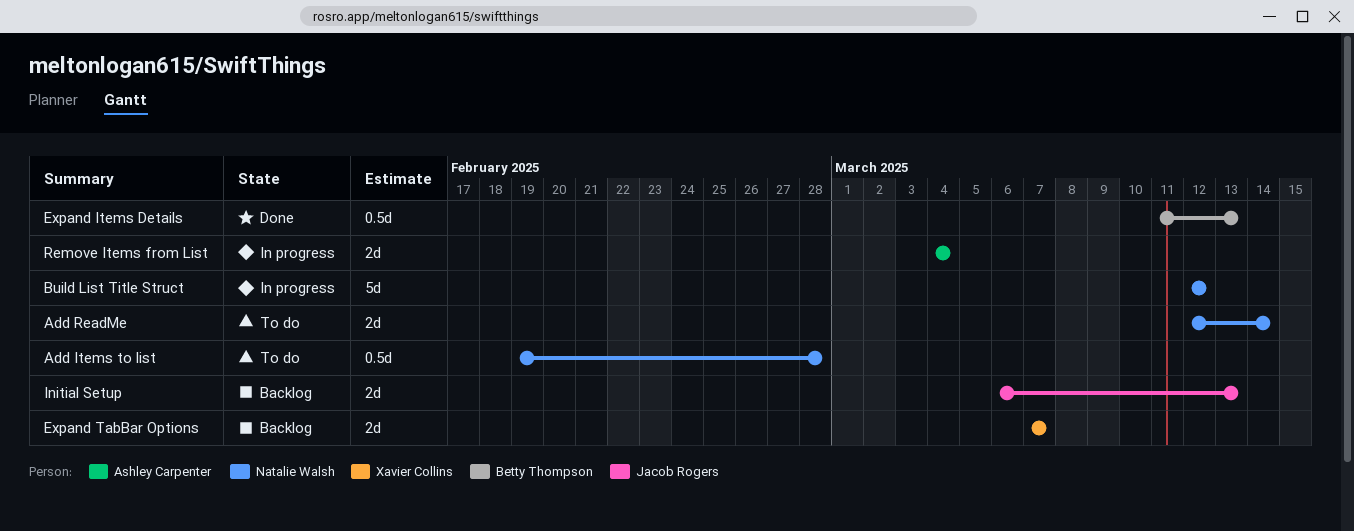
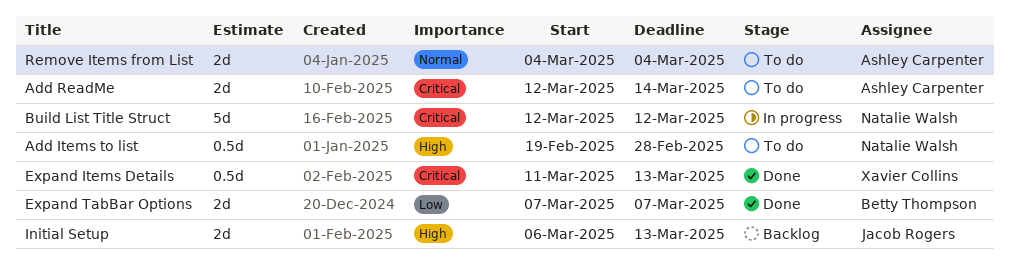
Add ReadMe, owner: Natalie Walsh -> Ashley Carpenter
Expand Items Details, owner: Betty Thompson -> Xavier Collins
Expand TabBar Options, status: Backlog -> Done
Expand TabBar Options, owner: Xavier Collins -> Betty Thompson
Remove Items from List, status: In progress -> To do

